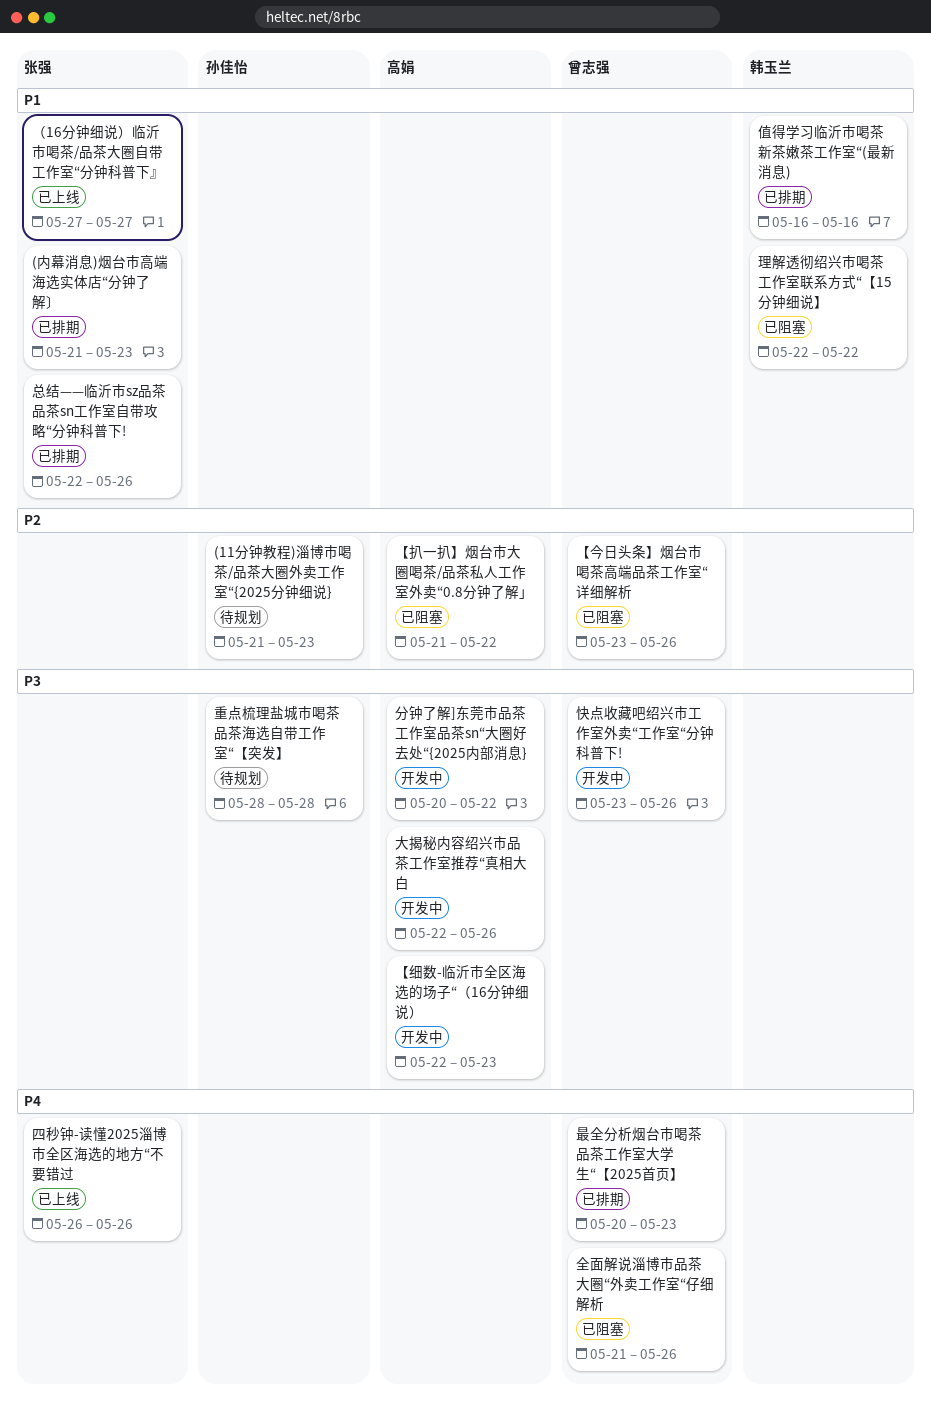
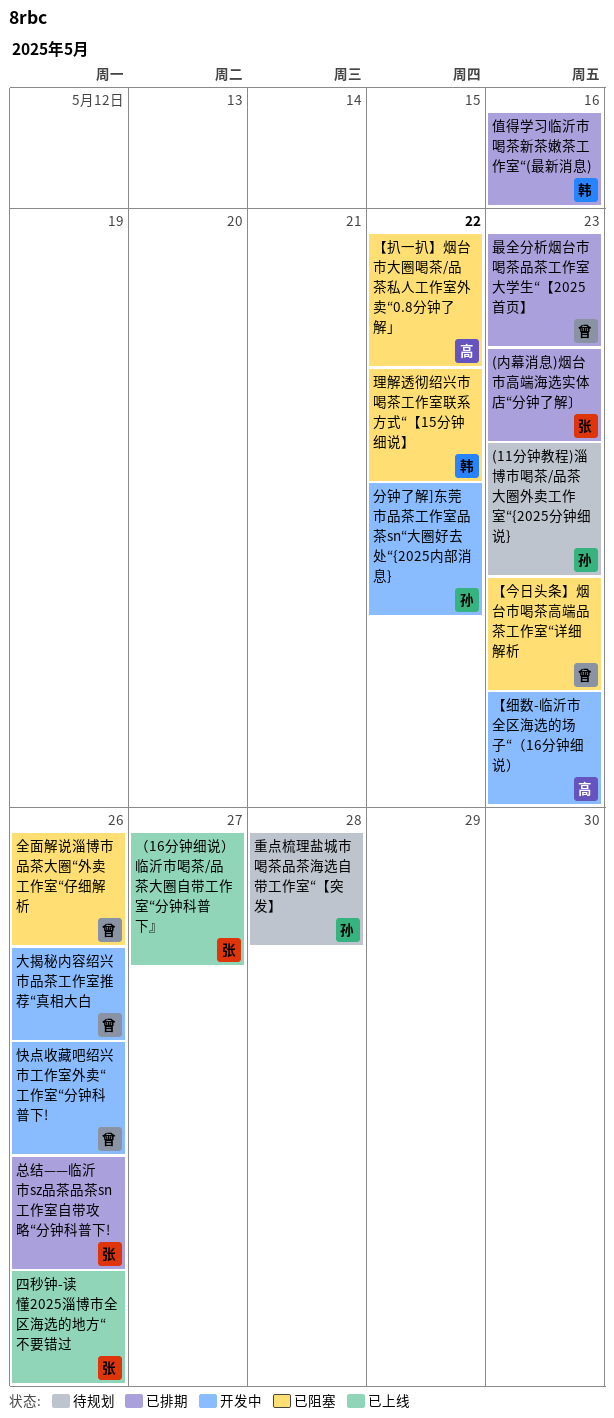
【今日头条】烟台市喝茶高端品茶工作室“详细解析, due: May 26 -> May 23
分钟了解]东莞市品茶工作室品茶sn“大圈好去处“{2025内部消息}, owner: 高娟 -> 孙佳怡
大揭秘内容绍兴市品茶工作室推荐“真相大白, owner: 高娟 -> 曾志强

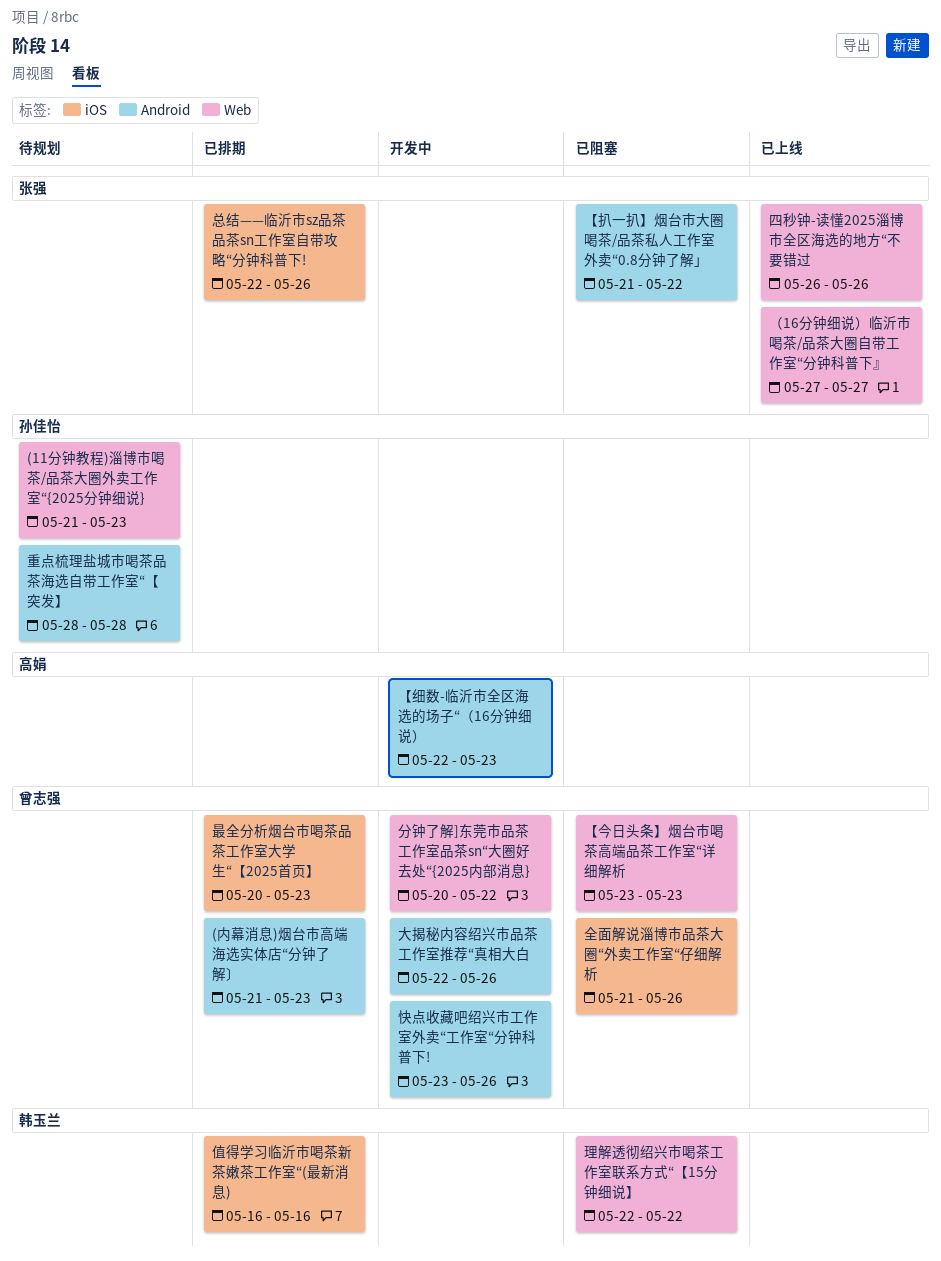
(内幕消息)烟台市高端海选实体店“分钟了解〕, owner: 张强 -> 曾志强
【扒一扒】烟台市大圈喝茶/品茶私人工作室外卖“0.8分钟了解」, owner: 高娟 -> 张强
分钟了解]东莞市品茶工作室品茶sn“大圈好去处“{2025内部消息}, owner: 孙佳怡 -> 曾志强

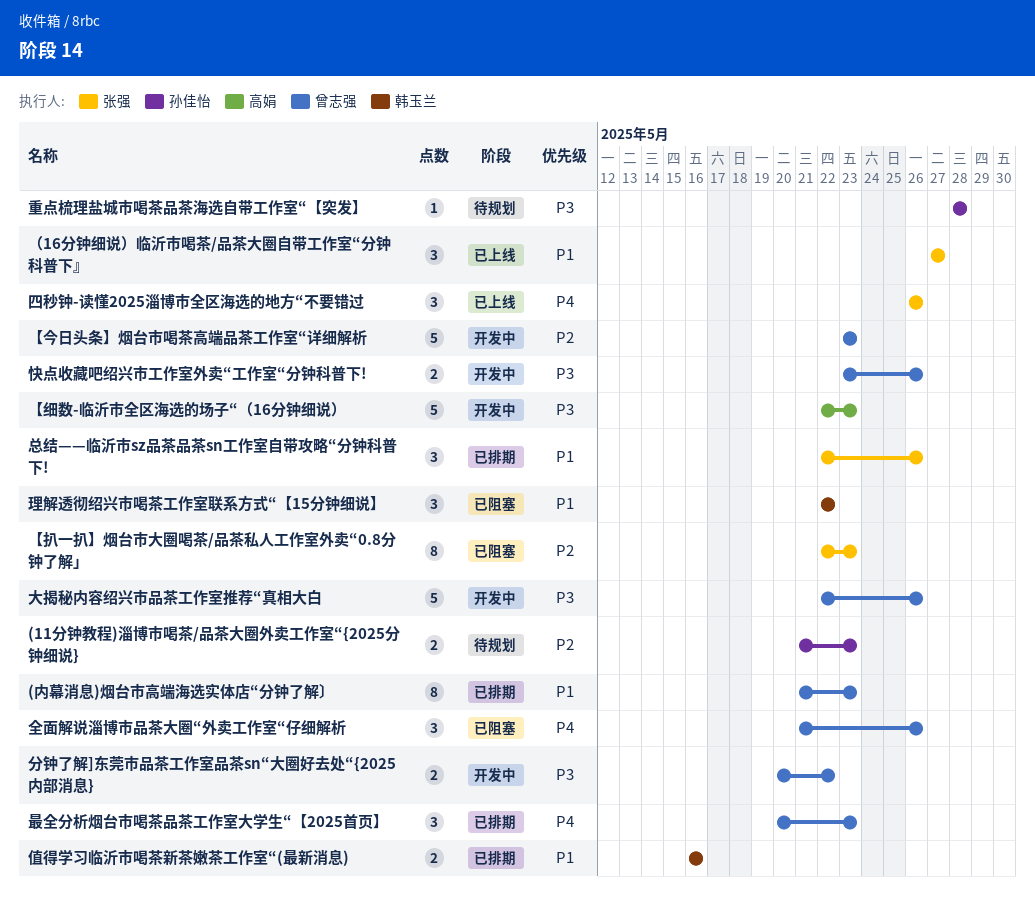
【今日头条】烟台市喝茶高端品茶工作室“详细解析, status: 已阻塞 -> 开发中
【扒一扒】烟台市大圈喝茶/品茶私人工作室外卖“0.8分钟了解」, start: May 21 -> May 22
【扒一扒】烟台市大圈喝茶/品茶私人工作室外卖“0.8分钟了解」, due: May 22 -> May 23

